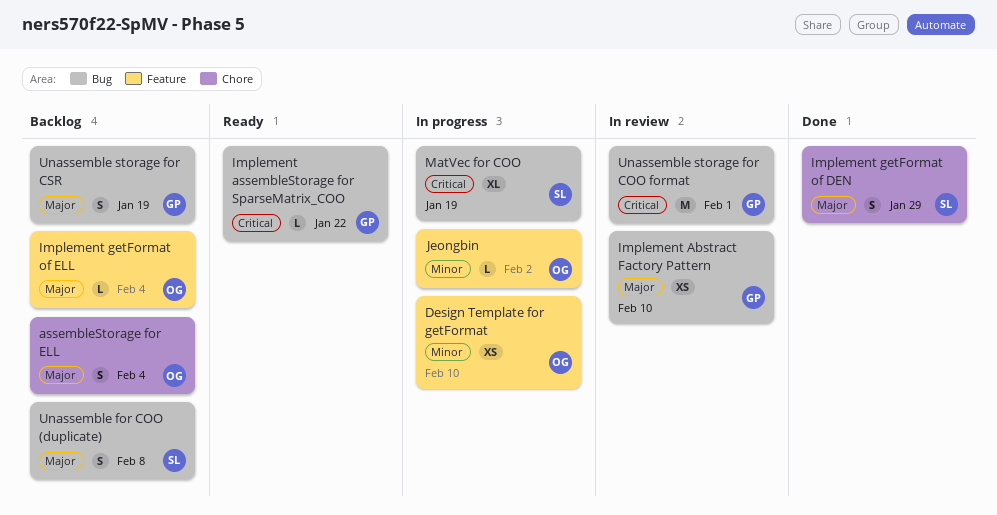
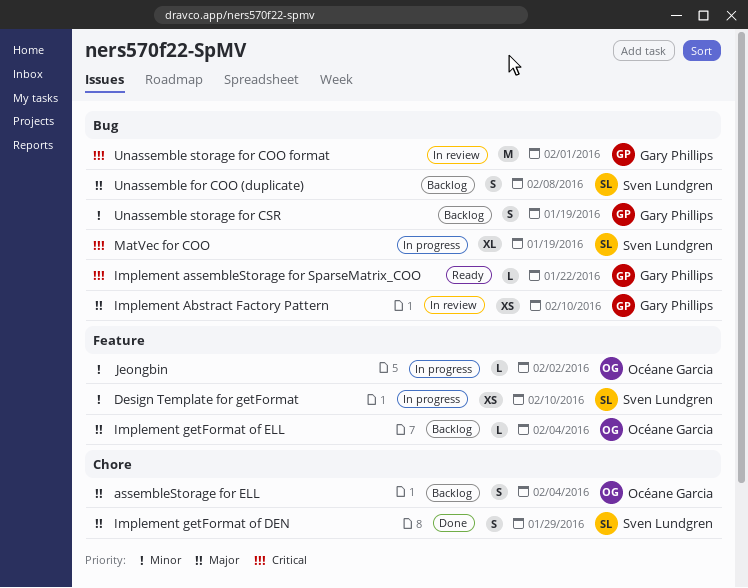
Design Template for getFormat, owner: Océane Garcia -> Sven Lundgren
Unassemble storage for CSR, priority: Major -> Minor

